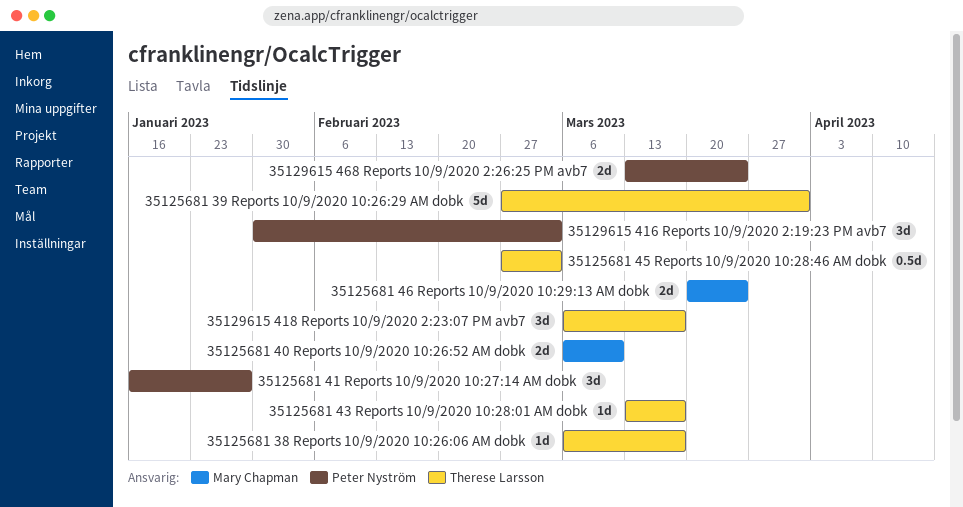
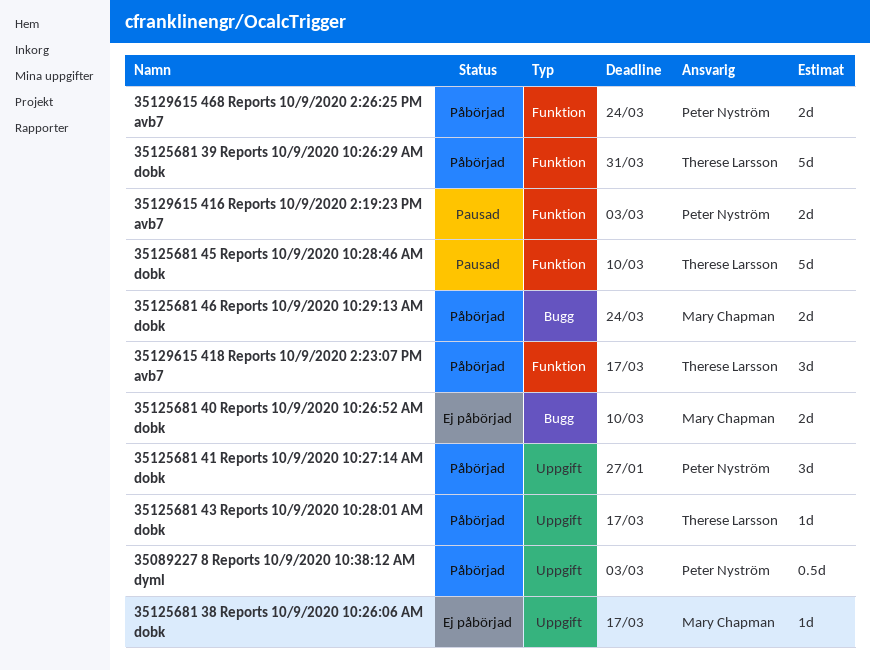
35089227 8 Reports 10/9/2020 10:38:12 AM dyml: none -> present
35125681 38 Reports 10/9/2020 10:26:06 AM dobk, owner: Therese Larsson -> Mary Chapman
35125681 45 Reports 10/9/2020 10:28:46 AM dobk, estimate: 0.5d -> 5d
35125681 45 Reports 10/9/2020 10:28:46 AM dobk, due: Mar 3 -> Mar 10
35129615 416 Reports 10/9/2020 2:19:23 PM avb7, estimate: 3d -> 2d

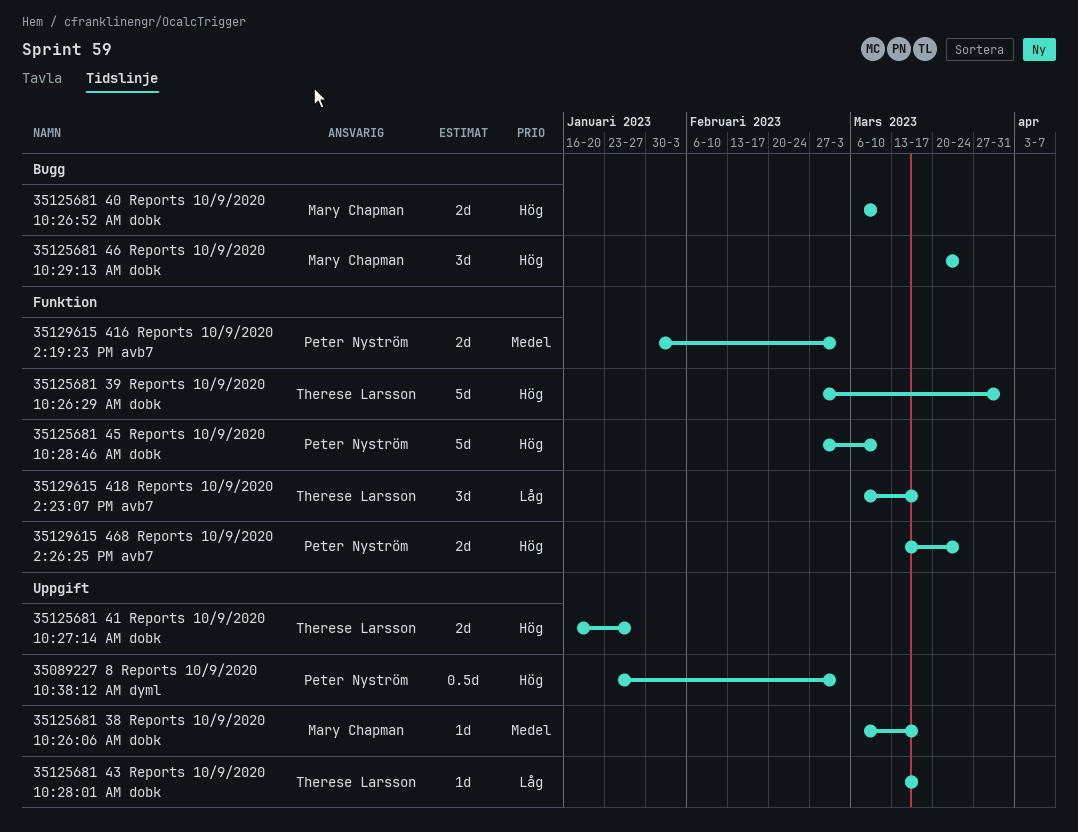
35125681 41 Reports 10/9/2020 10:27:14 AM dobk, owner: Peter Nyström -> Therese Larsson
35125681 41 Reports 10/9/2020 10:27:14 AM dobk, estimate: 3d -> 2d
35125681 45 Reports 10/9/2020 10:28:46 AM dobk, owner: Therese Larsson -> Peter Nyström
35125681 46 Reports 10/9/2020 10:29:13 AM dobk, estimate: 2d -> 3d

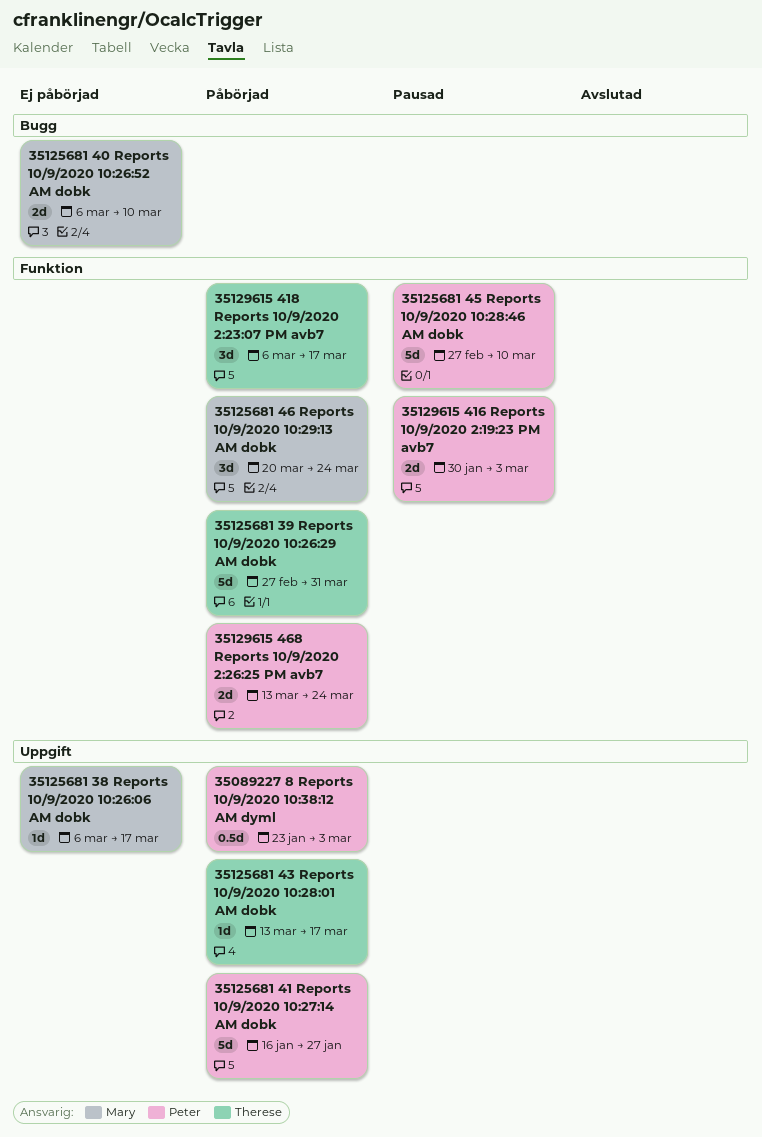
35125681 41 Reports 10/9/2020 10:27:14 AM dobk, owner: Therese Larsson -> Peter Nyström
35125681 41 Reports 10/9/2020 10:27:14 AM dobk, estimate: 2d -> 5d
35125681 46 Reports 10/9/2020 10:29:13 AM dobk, label: Bugg -> Funktion

